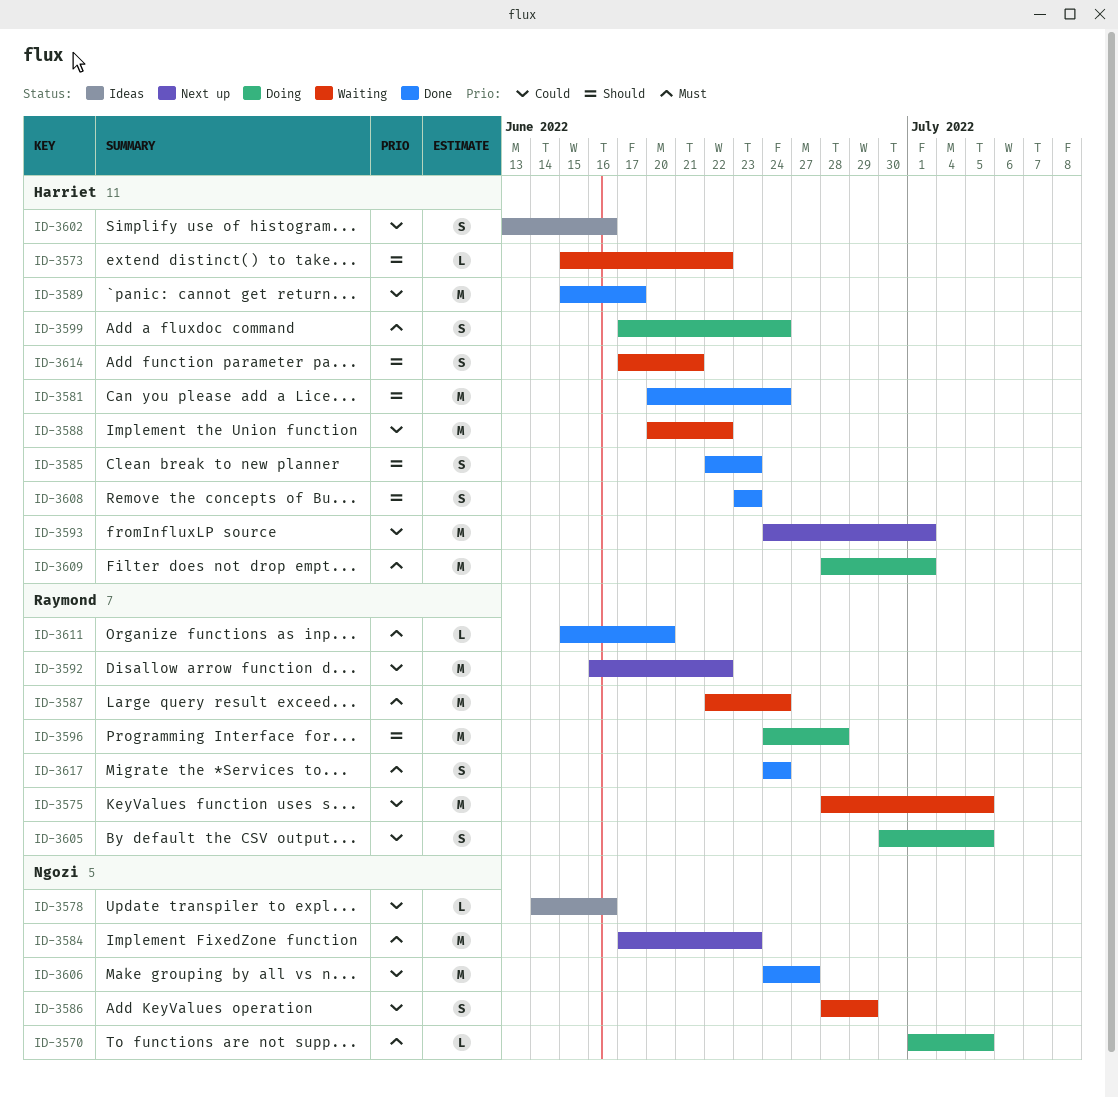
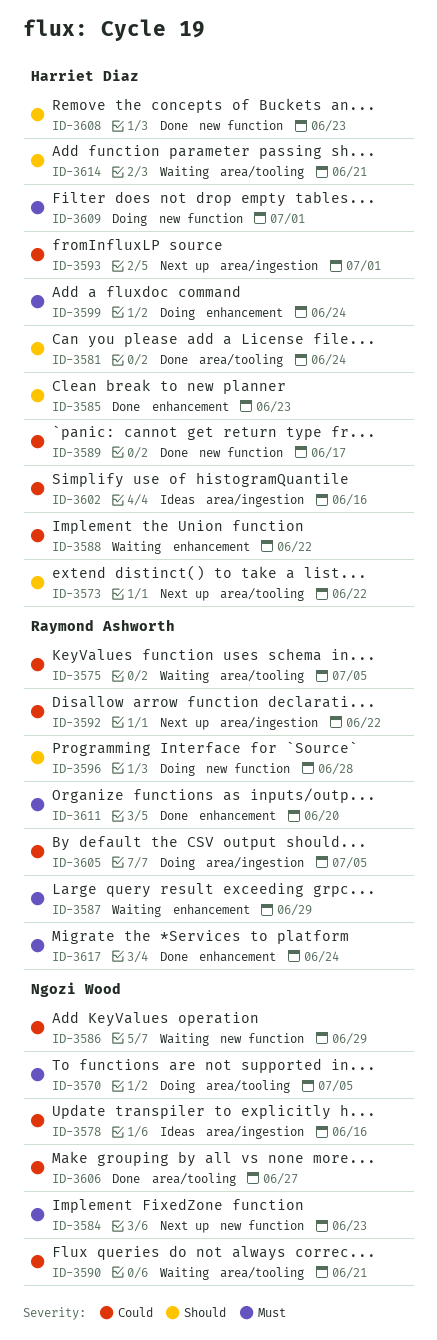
ID-3573, status: Waiting -> Next up
ID-3587, due: Jun 24 -> Jun 29
ID-3590: none -> present

